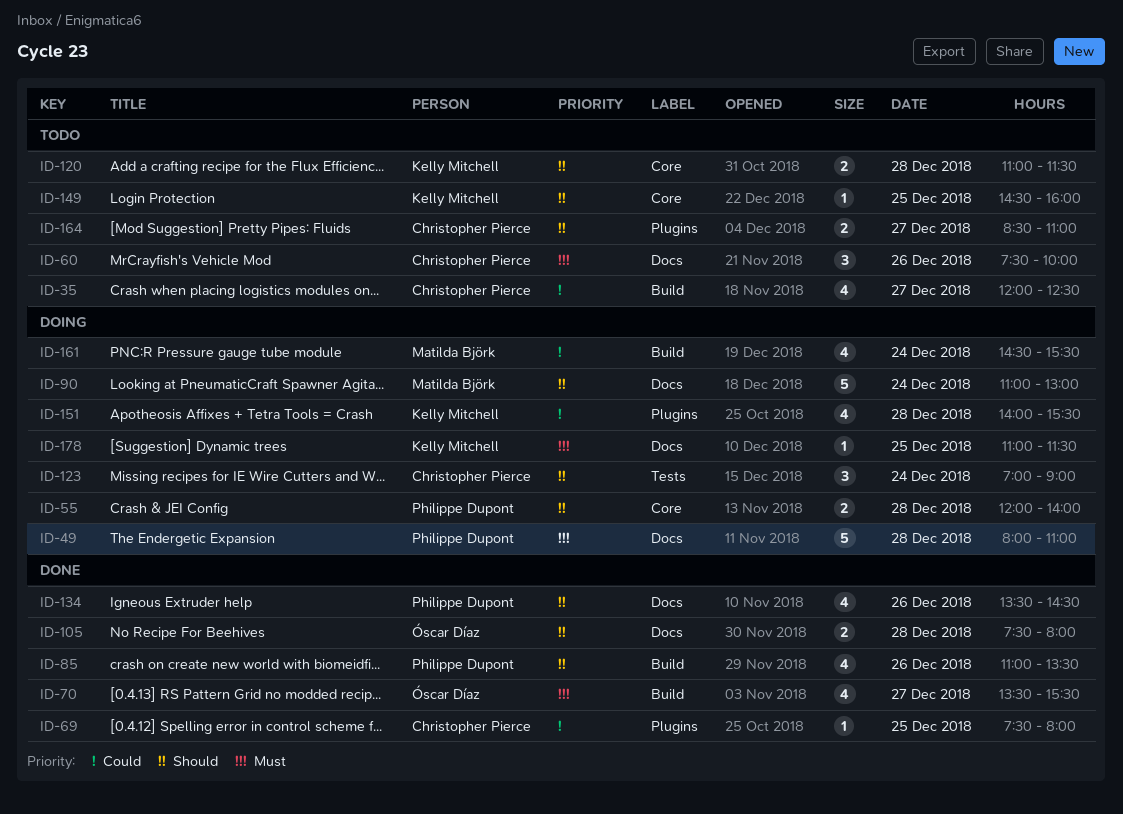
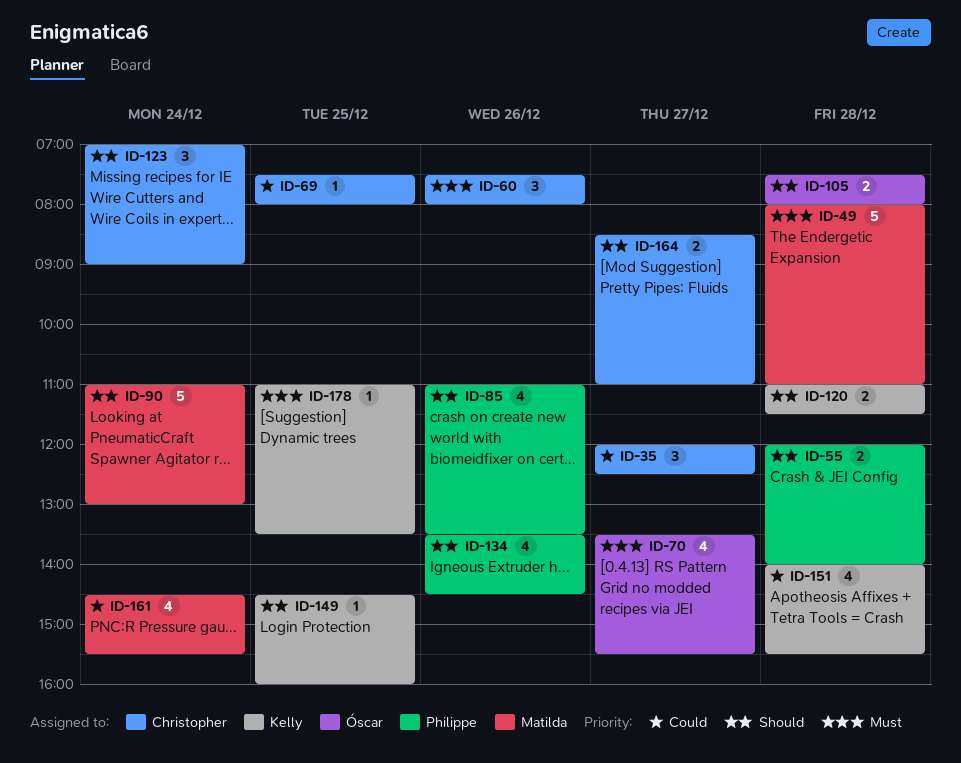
ID-35, estimate: 4 -> 3
ID-49, owner: Philippe Dupont -> Matilda Björk
ID-60, ends: 10:00 -> 08:00
ID-178, ends: 11:30 -> 13:30

